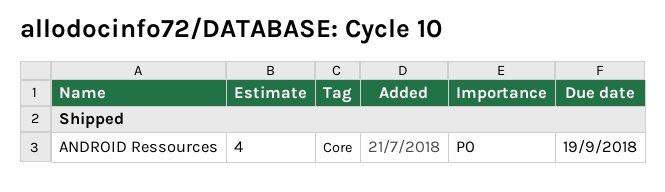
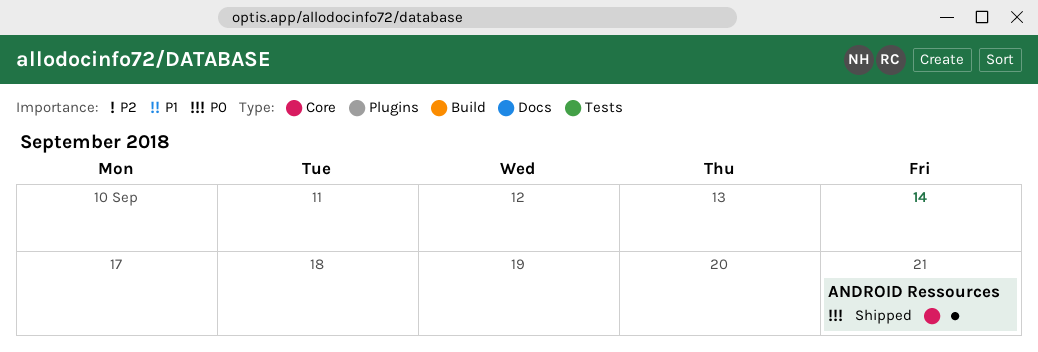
ANDROID Ressources, estimate: 4 -> 1
ANDROID Ressources, due: Sep 19 -> Sep 21

